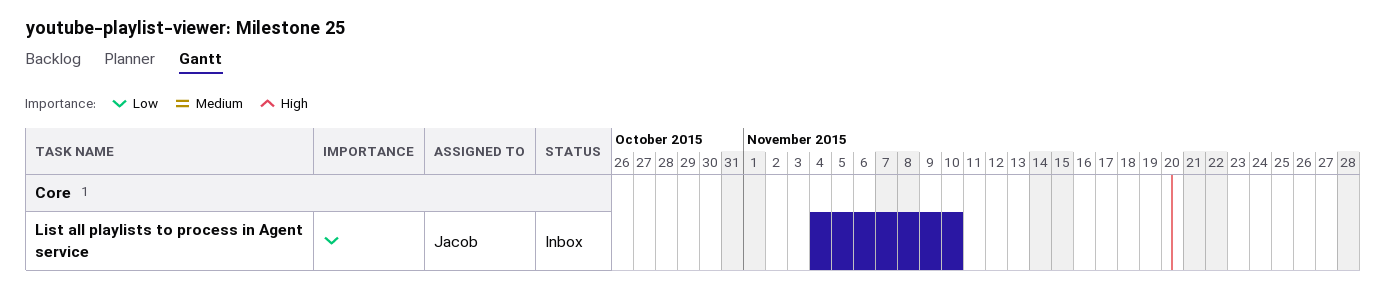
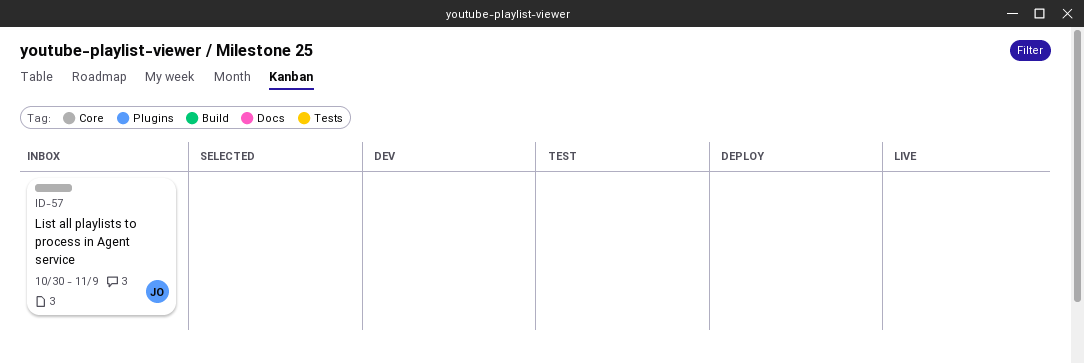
List all playlists to process in Agent service, start: Nov 4 -> Oct 30
List all playlists to process in Agent service, due: Nov 10 -> Nov 9

